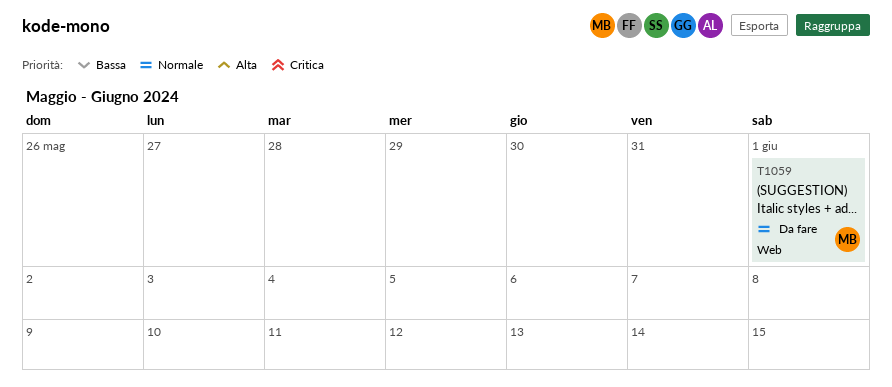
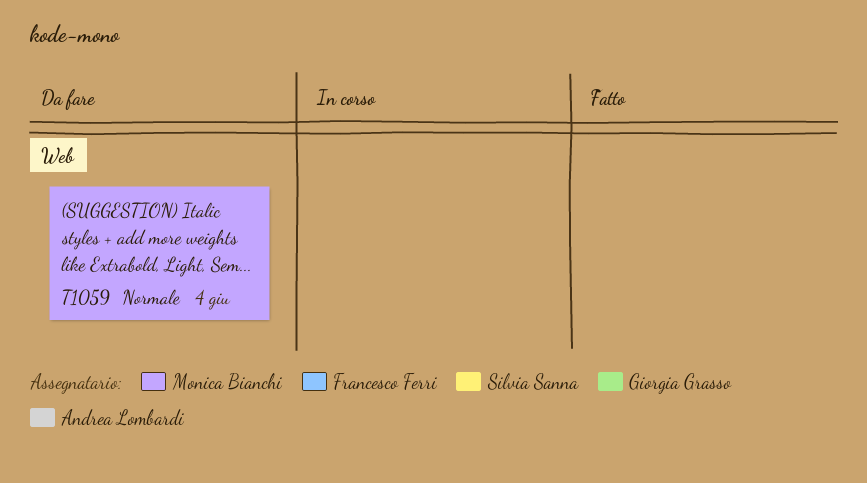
T1059, due: Jun 1 -> Jun 4

